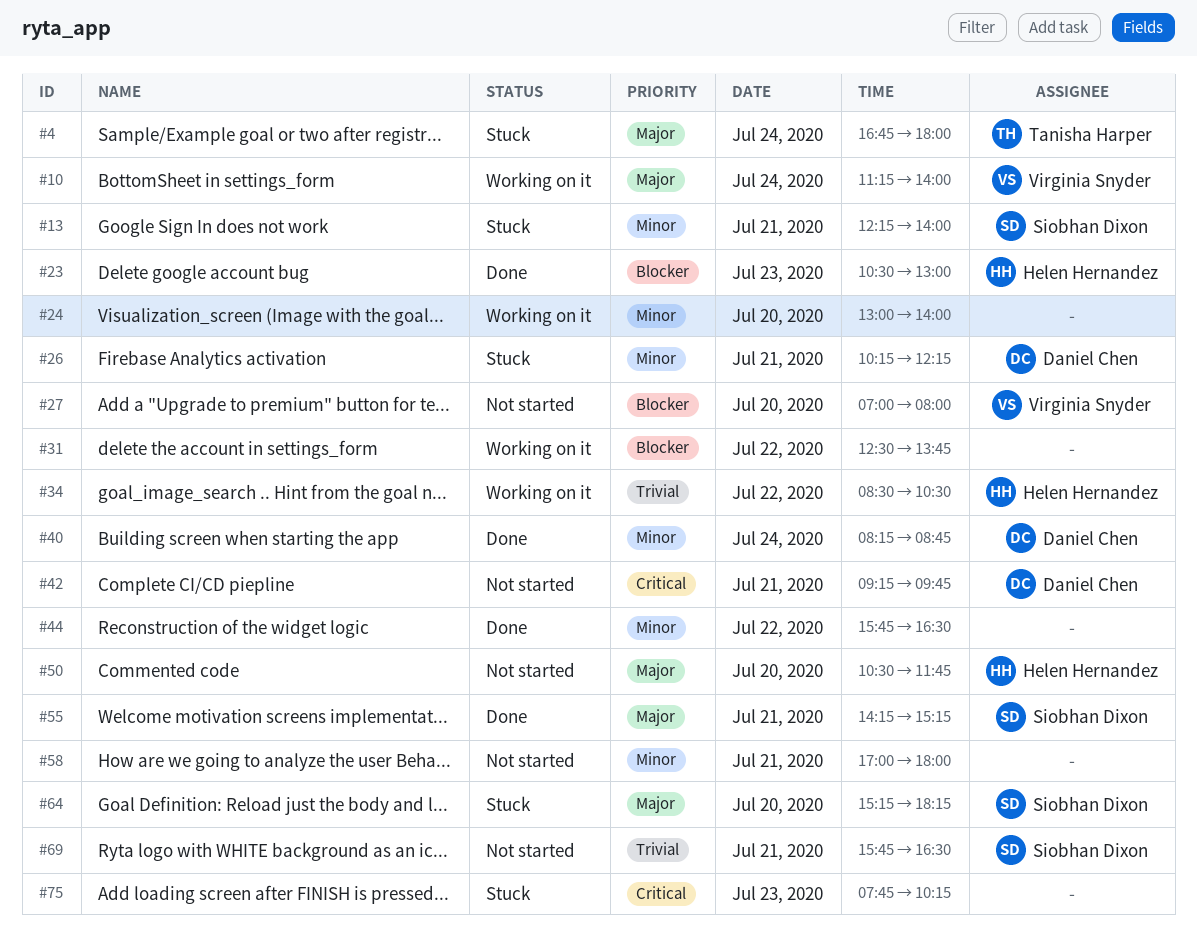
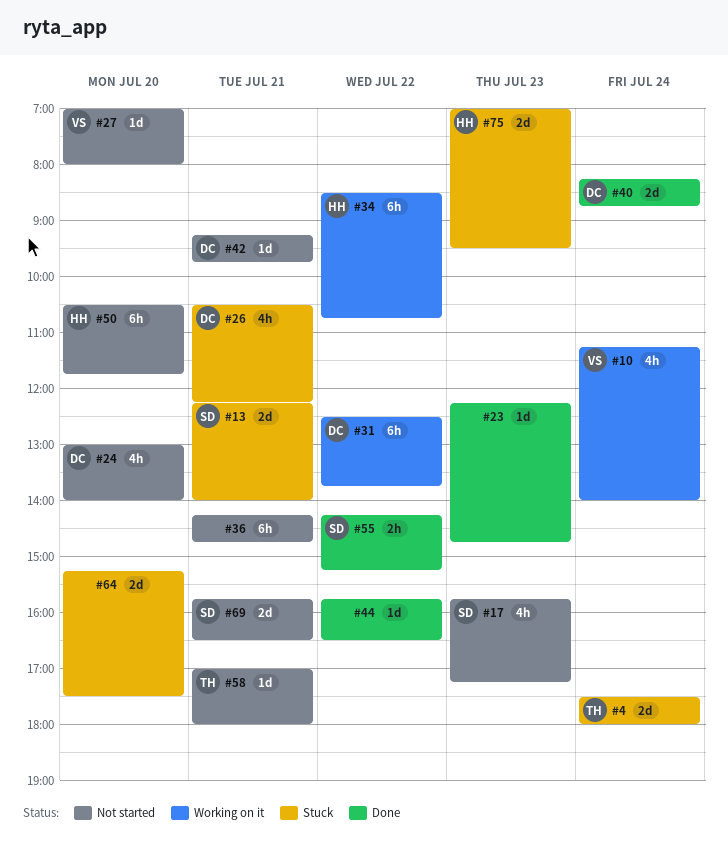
#4, begins: 16:45 -> 17:30
#17: none -> present
#23, owner: Helen Hernandez -> none
#23, begins: 10:30 -> 12:15
#23, ends: 13:00 -> 14:45
#24, status: Working on it -> Not started
#24, owner: none -> Daniel Chen
#26, begins: 10:15 -> 10:30
#31, owner: none -> Daniel Chen
#34, ends: 10:30 -> 10:45
#36: none -> present
#55, day: Jul 21 -> Jul 22
#58, owner: none -> Tanisha Harper
#64, owner: Siobhan Dixon -> none
#64, ends: 18:15 -> 17:30
#75, owner: none -> Helen Hernandez
#75, begins: 07:45 -> 07:00
#75, ends: 10:15 -> 09:30

